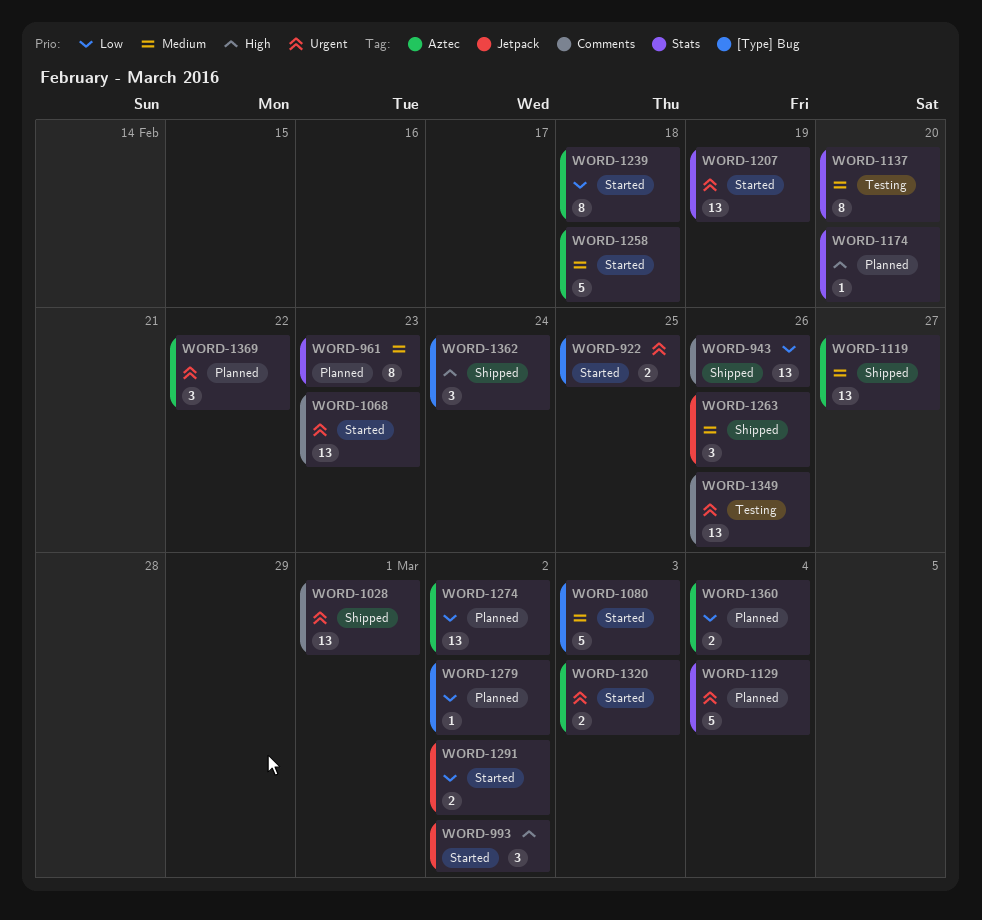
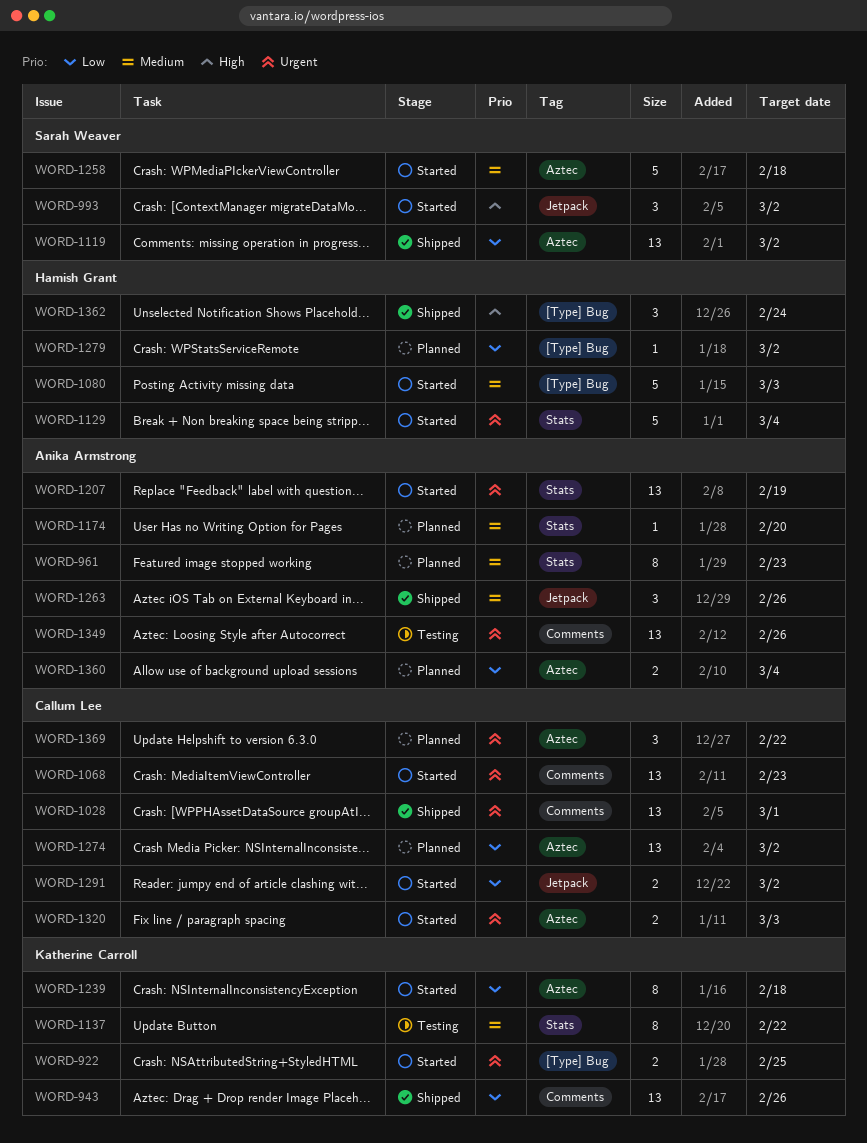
WORD-1119, priority: Medium -> Low
WORD-1119, due: Feb 27 -> Mar 2
WORD-1129, status: Planned -> Started
WORD-1137, due: Feb 20 -> Feb 22
WORD-1174, priority: High -> Medium

